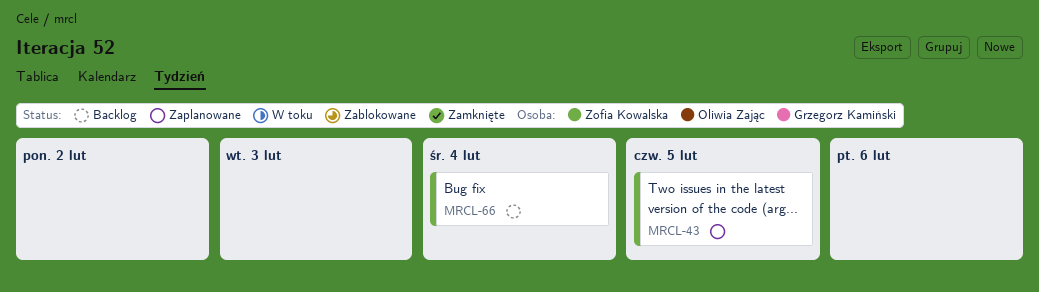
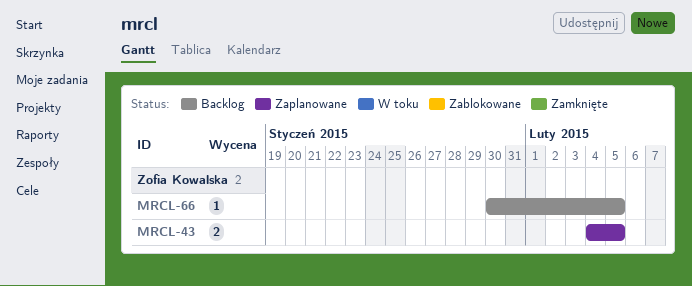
MRCL-66, due: Feb 4 -> Feb 5

